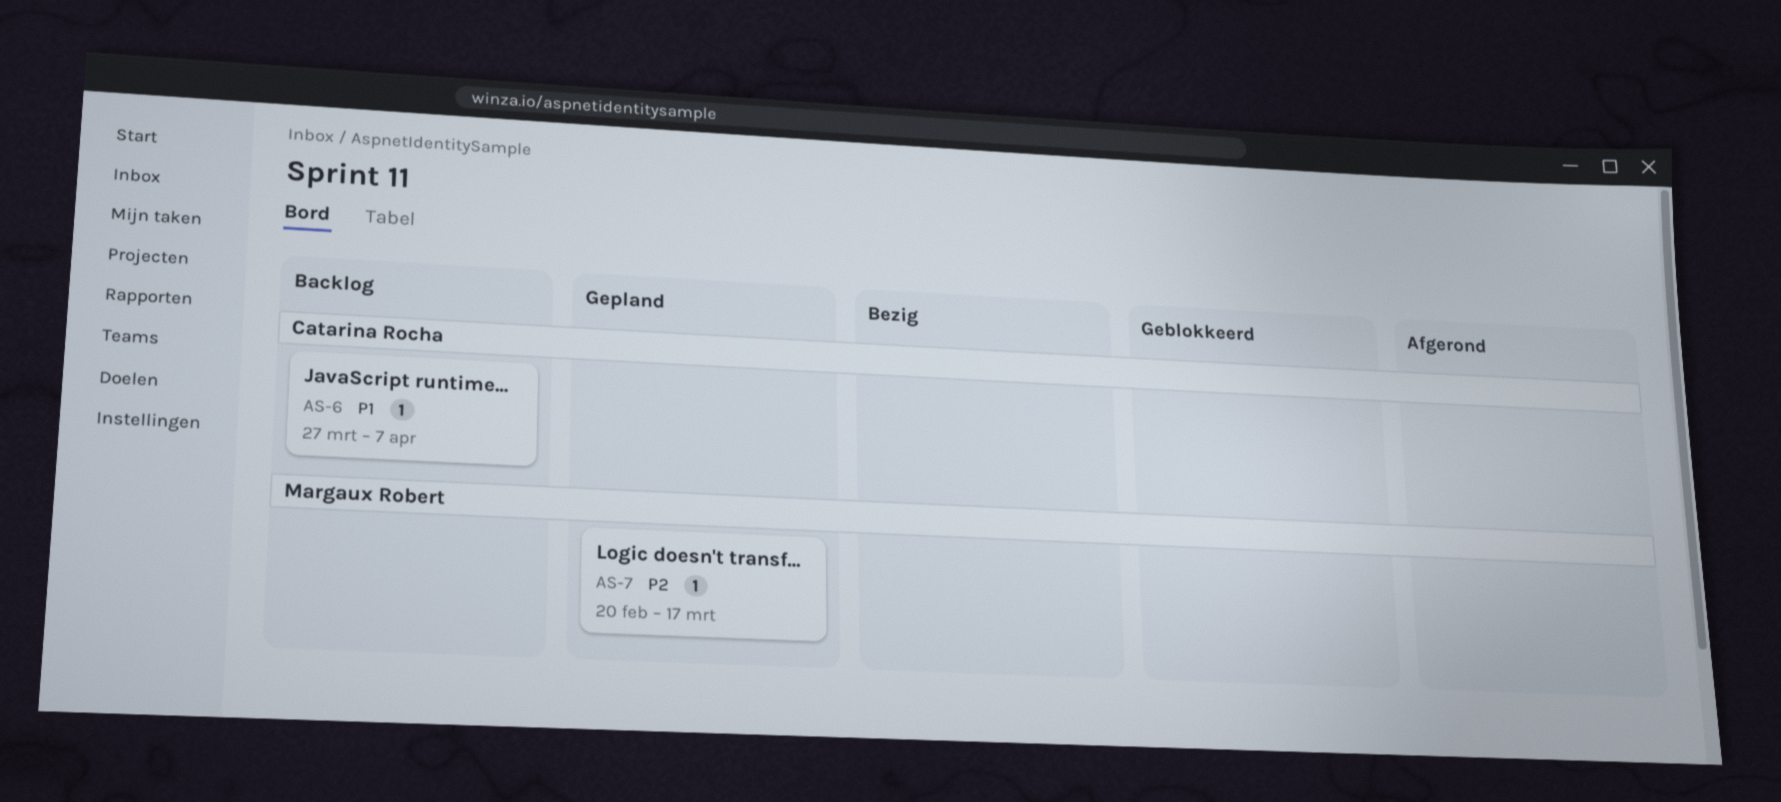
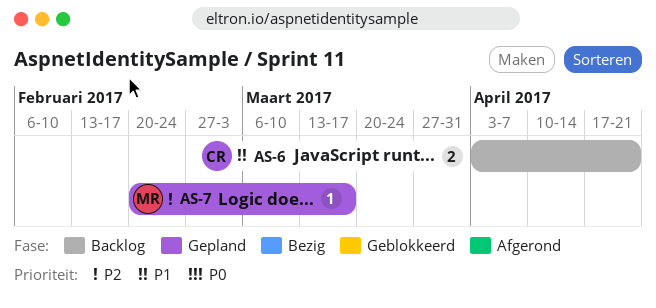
AS-6, estimate: 1 -> 2
AS-6, start: Mar 27 -> Apr 3
AS-6, due: Apr 7 -> Apr 21

